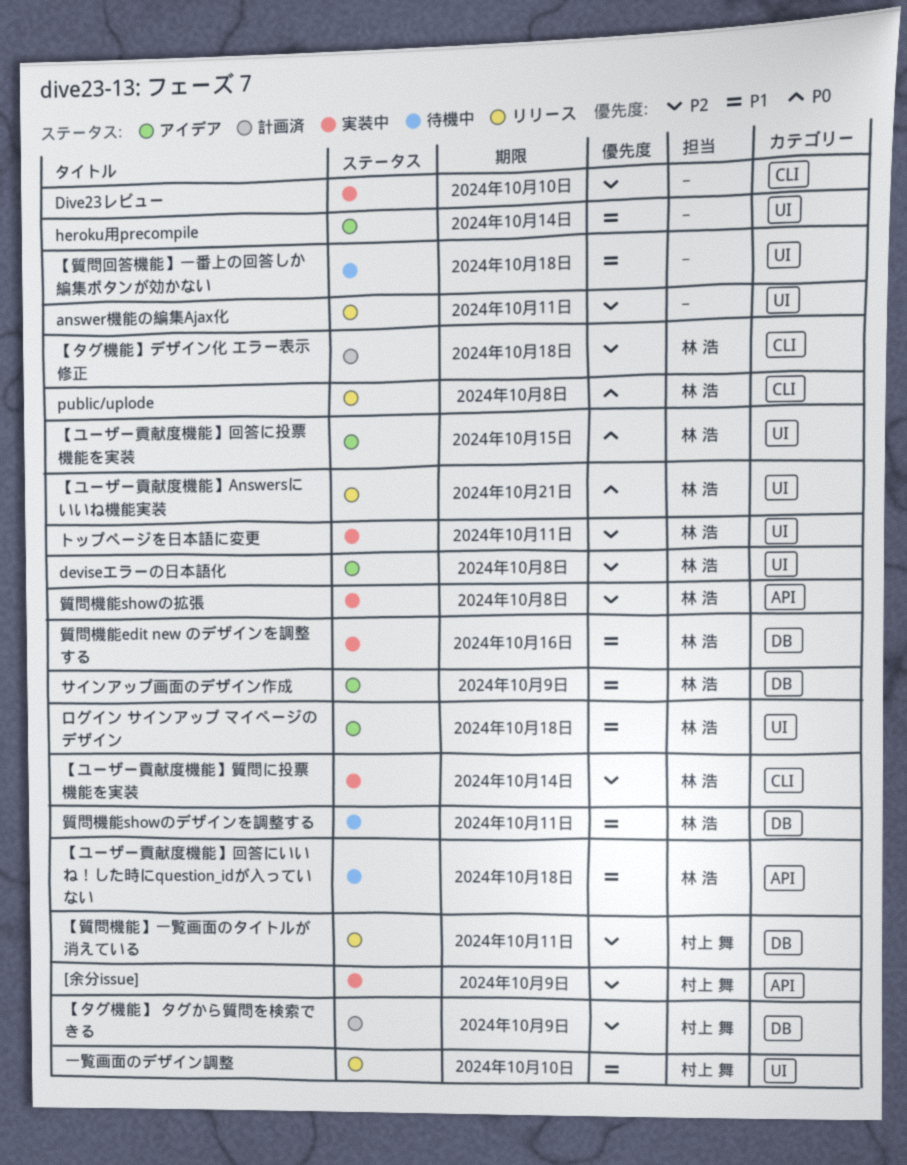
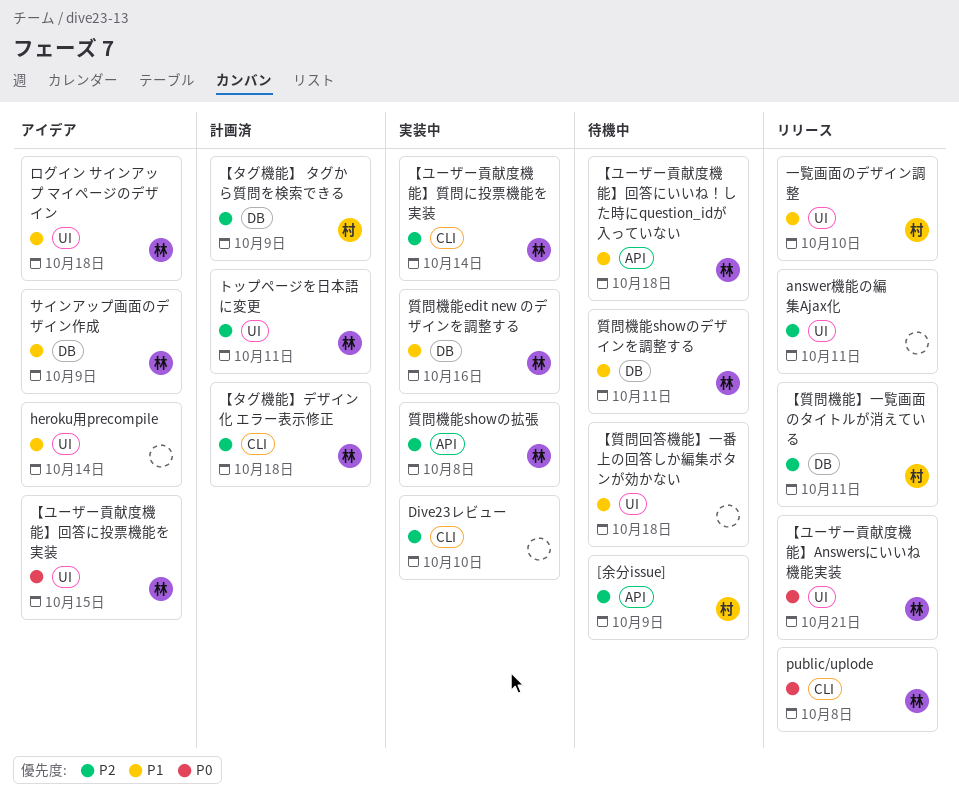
[余分issue], status: 実装中 -> 待機中
deviseエラーの日本語化: present -> none
トップページを日本語に変更, status: 実装中 -> 計画済

